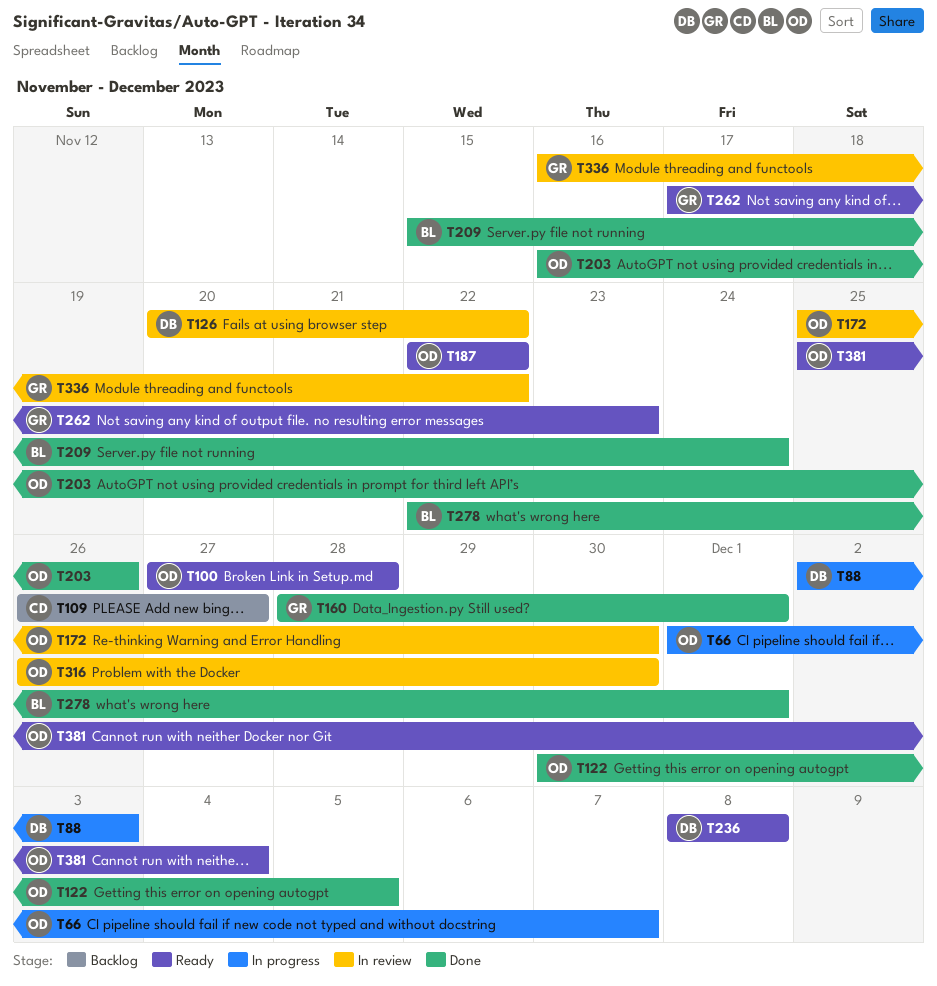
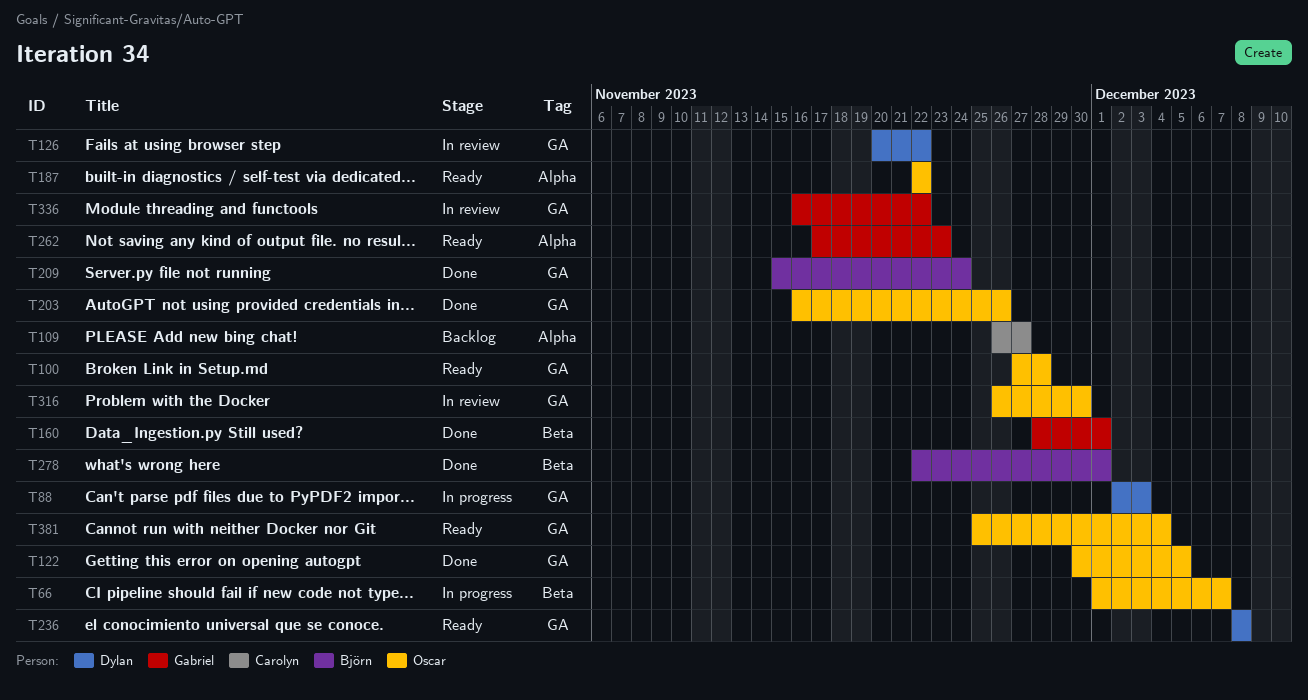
T172: present -> none

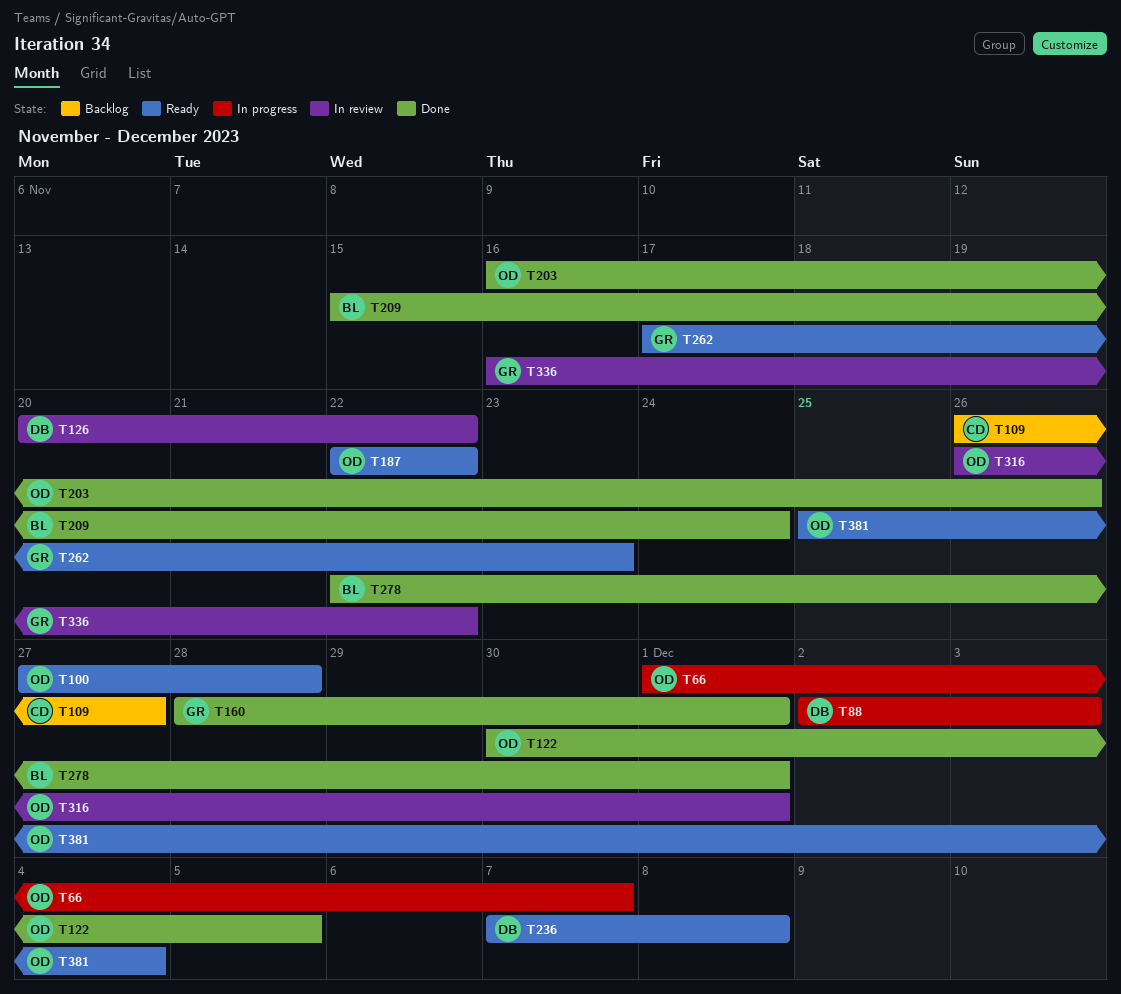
T236, start: Dec 8 -> Dec 7
T316, due: Nov 30 -> Dec 1

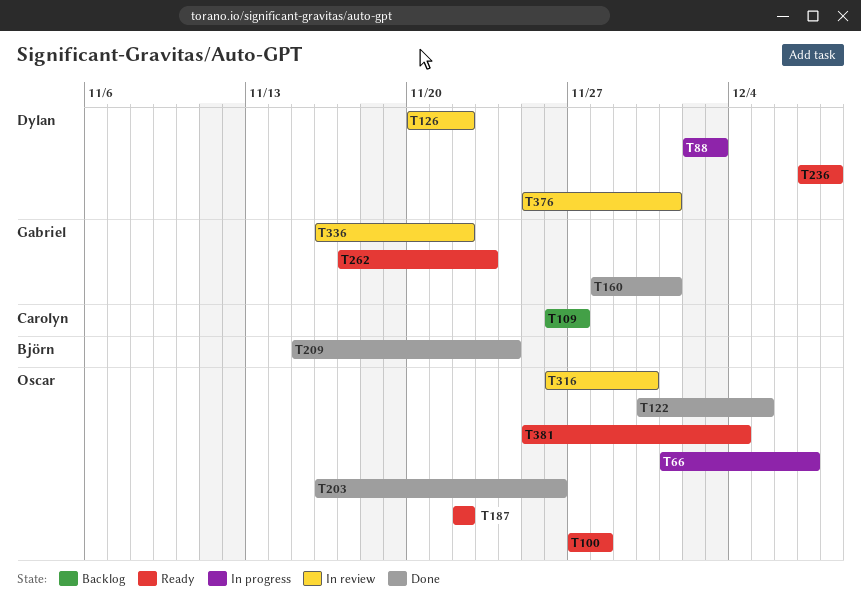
T278: present -> none
T316, due: Dec 1 -> Nov 30
T376: none -> present

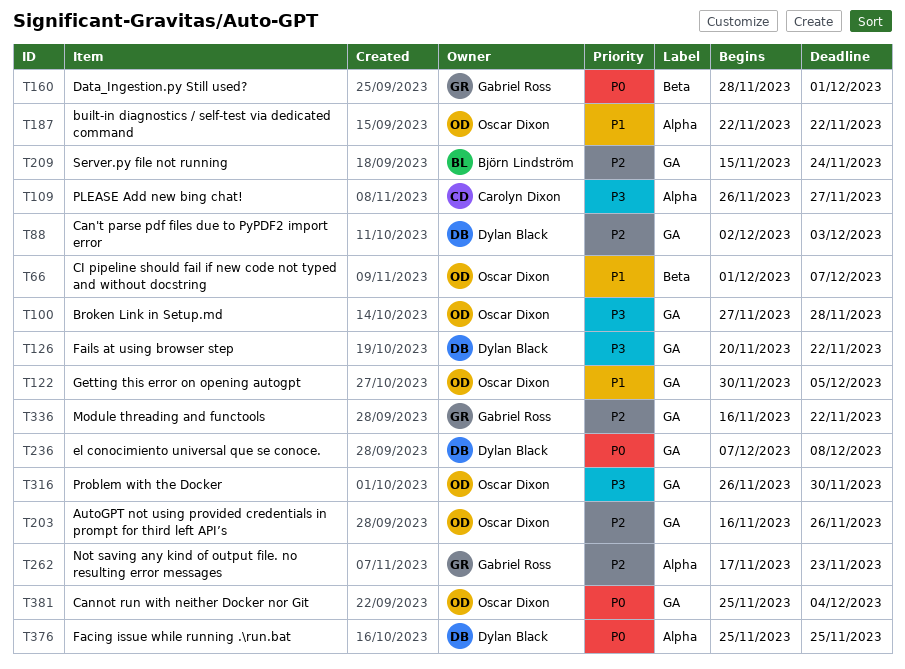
T376, due: Dec 1 -> Nov 25

